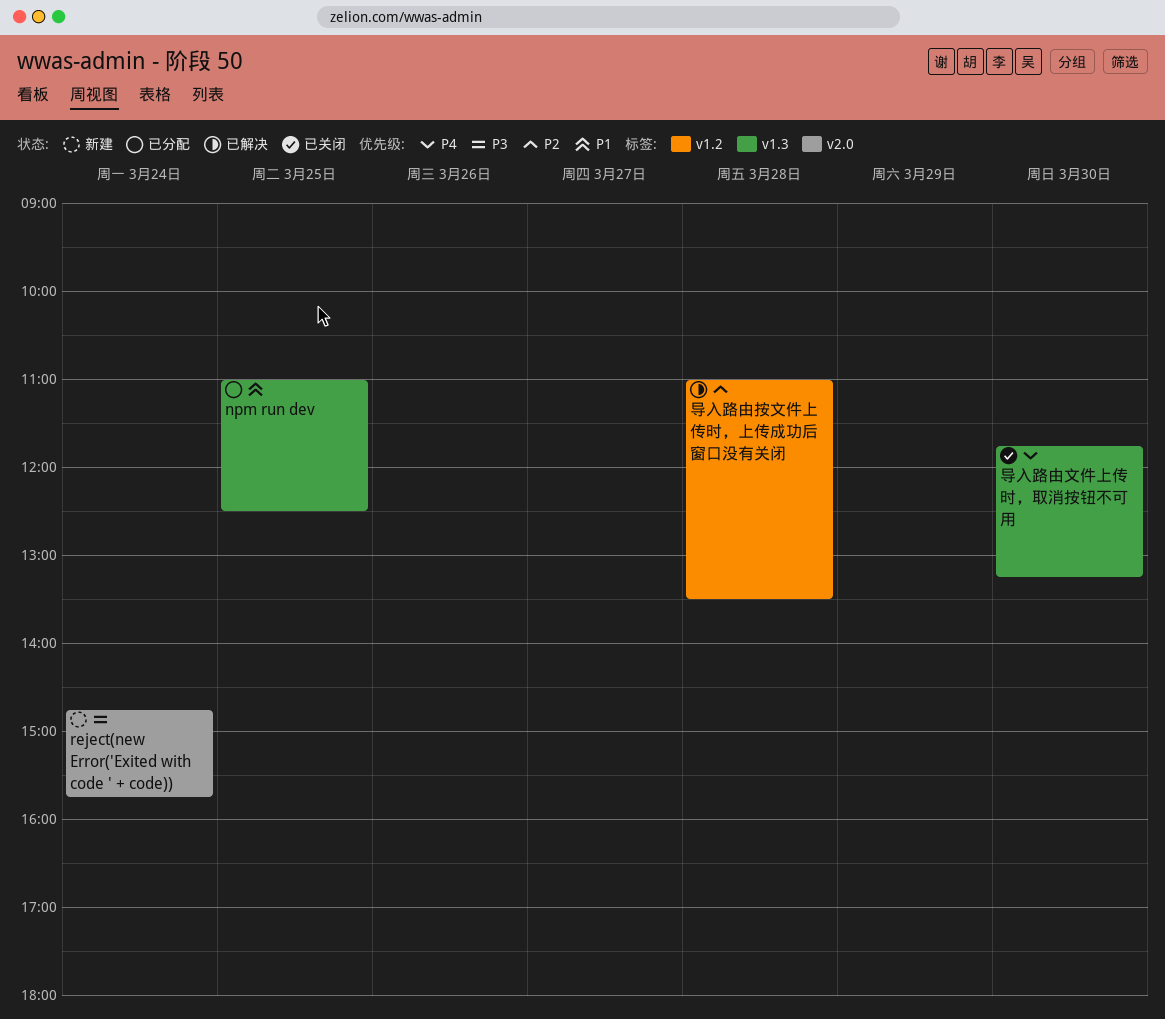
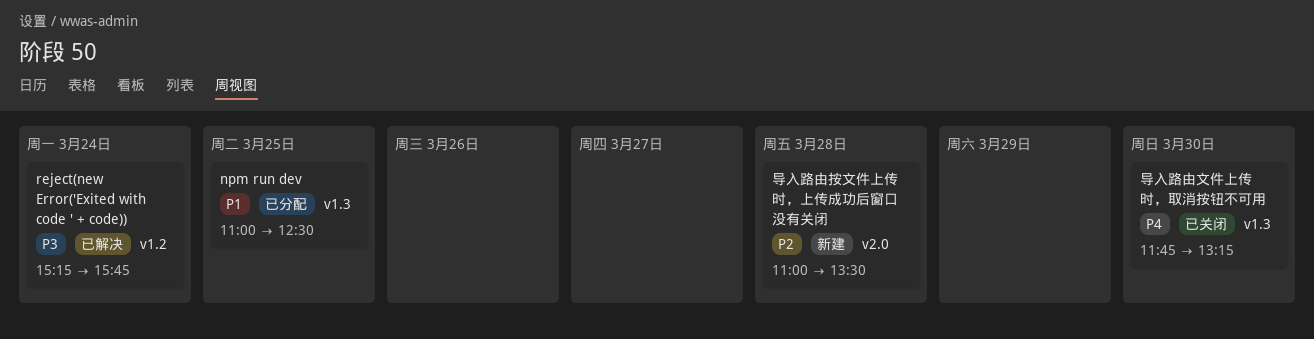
reject(new Error('Exited with code ' + code)), status: 新建 -> 已解决
reject(new Error('Exited with code ' + code)), label: v2.0 -> v1.2
reject(new Error('Exited with code ' + code)), begins: 14:45 -> 15:15
导入路由按文件上传时，上传成功后窗口没有关闭, status: 已解决 -> 新建
导入路由按文件上传时，上传成功后窗口没有关闭, label: v1.2 -> v2.0

